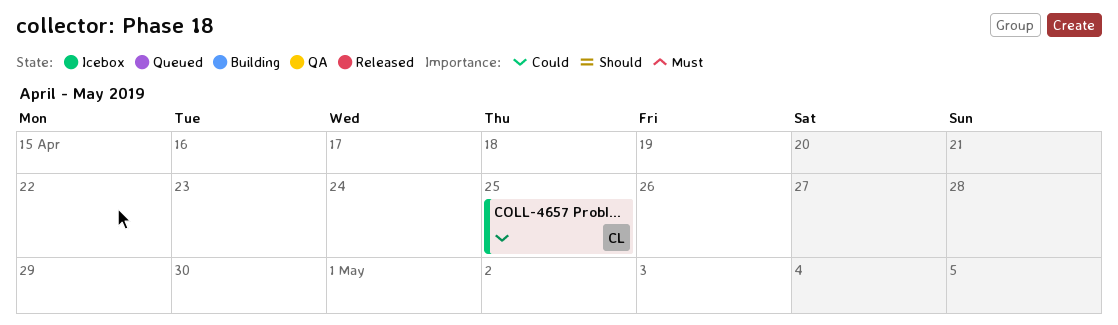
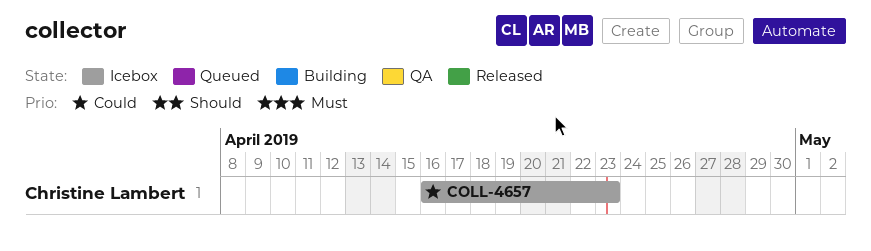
COLL-4657, due: Apr 25 -> Apr 23

